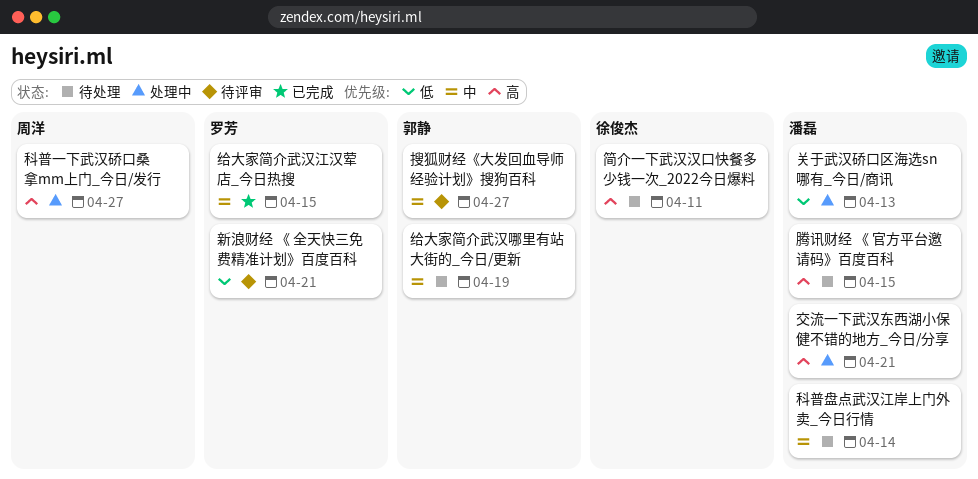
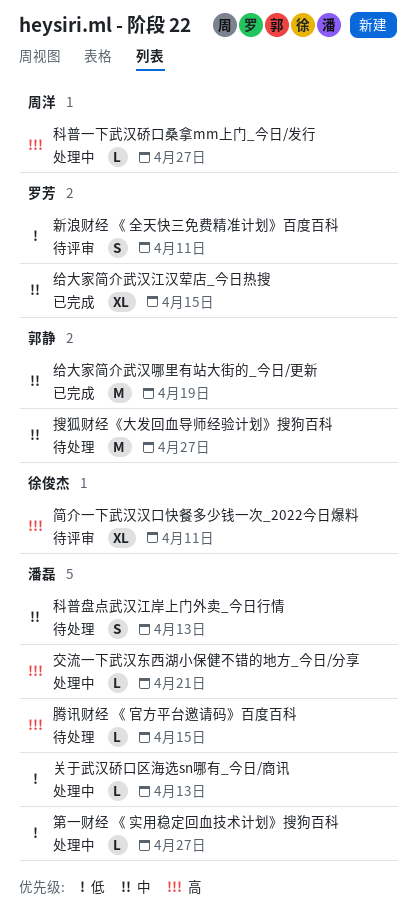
搜狐财经《大发回血导师经验计划》搜狗百科, status: 待评审 -> 待处理
新浪财经 《 全天快三免费精准计划》百度百科, due: Apr 21 -> Apr 11
科普盘点武汉江岸上门外卖_今日行情, due: Apr 14 -> Apr 13
第一财经 《 实用稳定回血技术计划》搜狗百科: none -> present
简介一下武汉汉口快餐多少钱一次_2022今日爆料, status: 待处理 -> 待评审
给大家简介武汉哪里有站大街的_今日/更新, status: 待处理 -> 已完成

